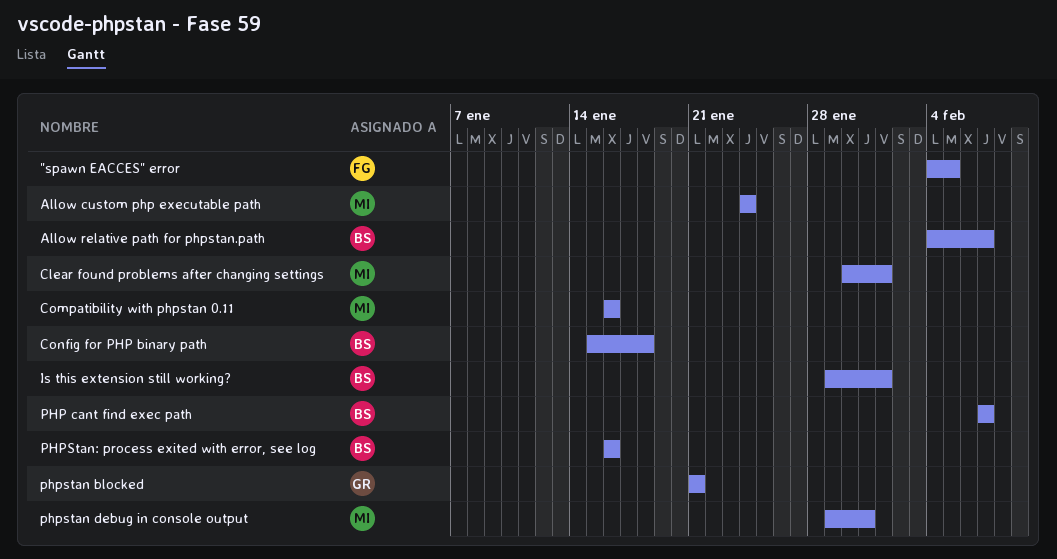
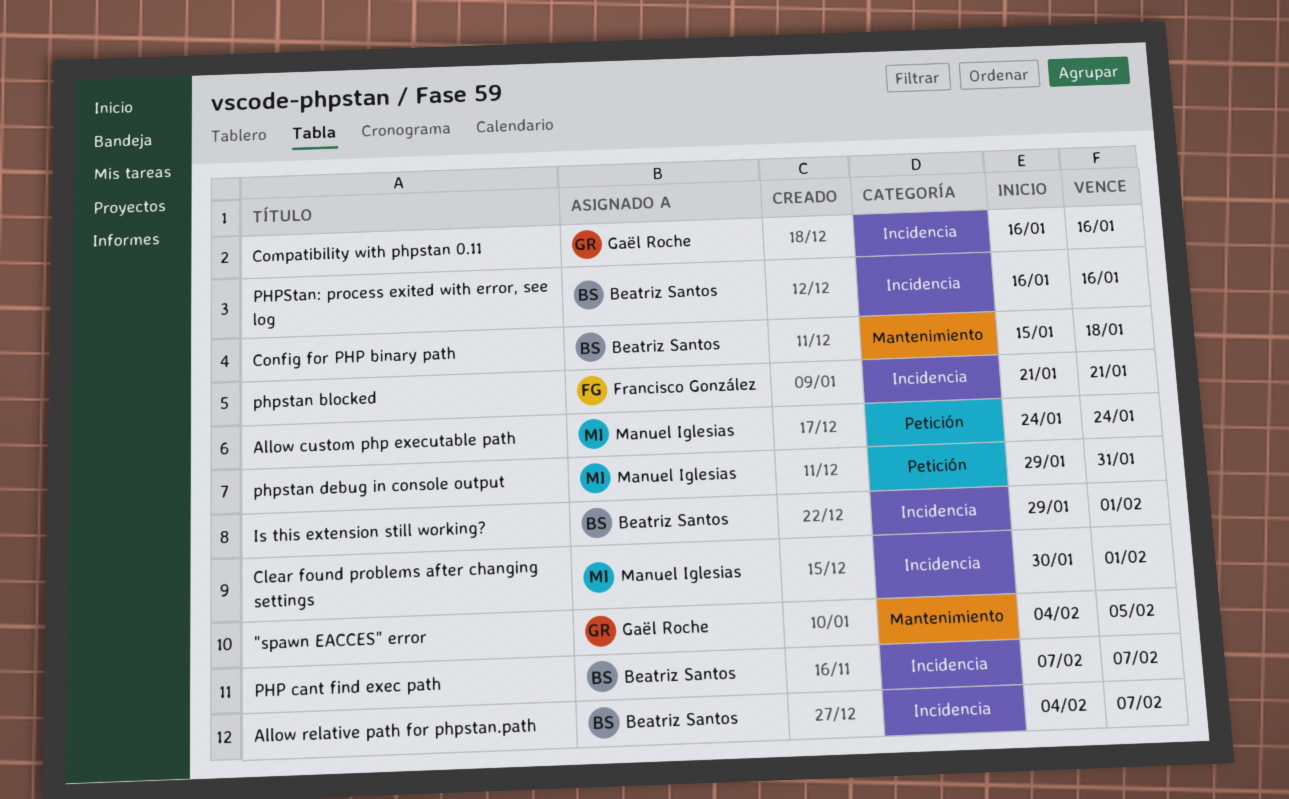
"spawn EACCES" error, owner: Francisco González -> Gaël Roche
Compatibility with phpstan 0.11, owner: Manuel Iglesias -> Gaël Roche
phpstan blocked, owner: Gaël Roche -> Francisco González

